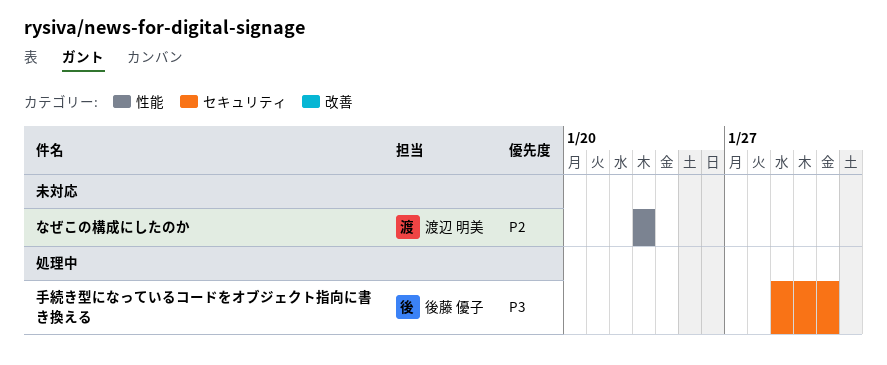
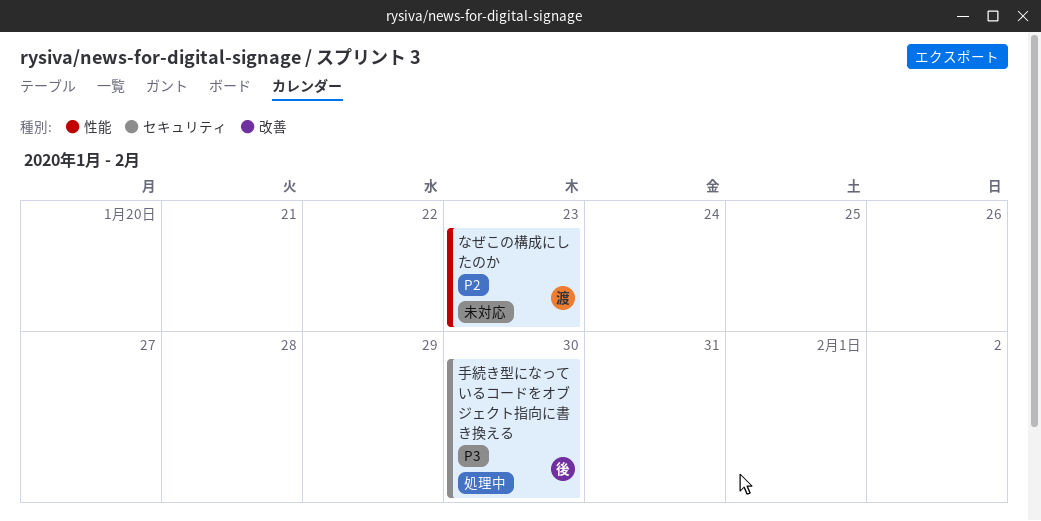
手続き型になっているコードをオブジェクト指向に書き換える, due: Jan 31 -> Jan 30

